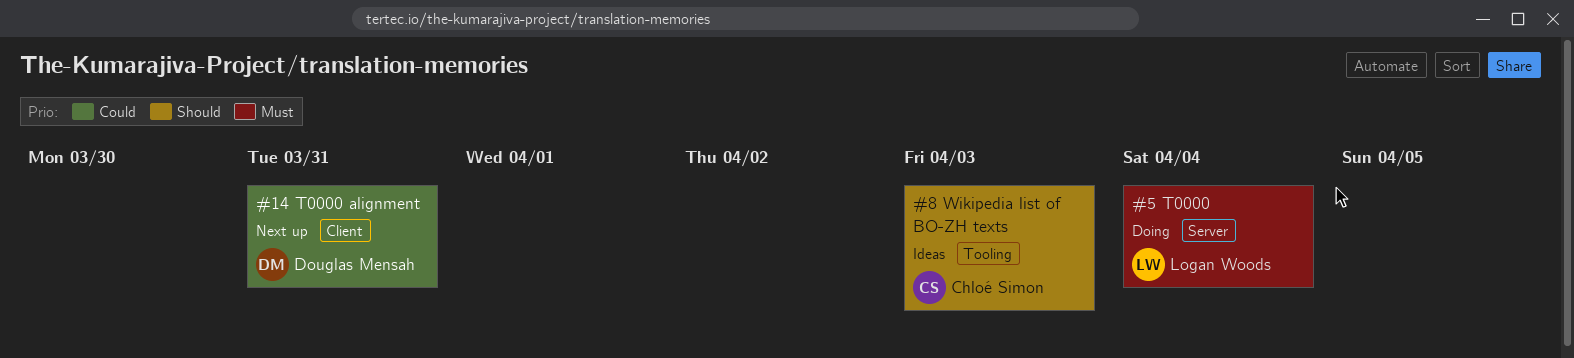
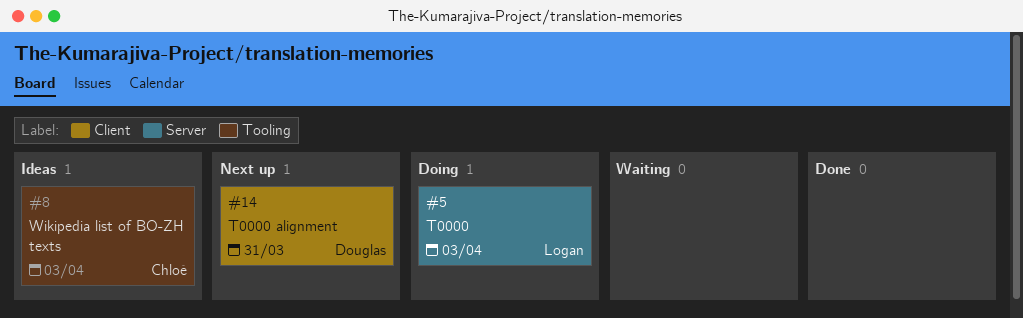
#5, due: Apr 4 -> Apr 3

